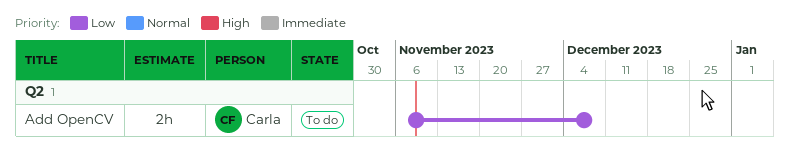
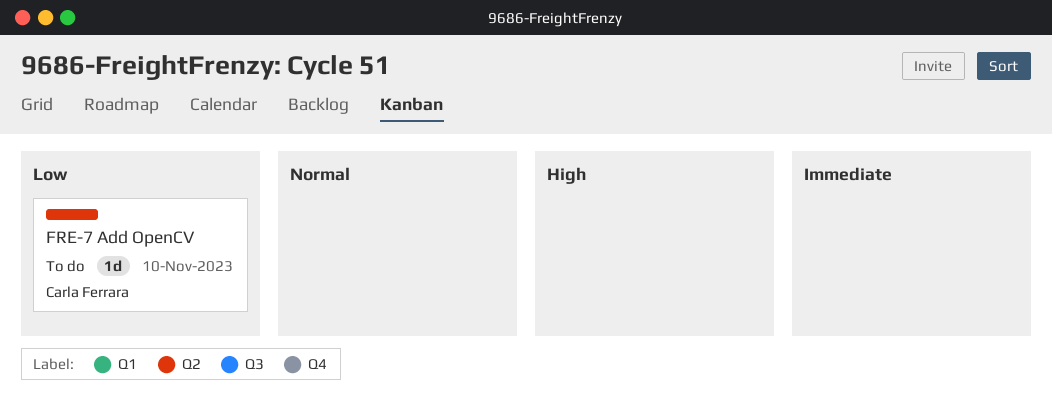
Add OpenCV, estimate: 2h -> 1d
Add OpenCV, due: Dec 8 -> Nov 10

